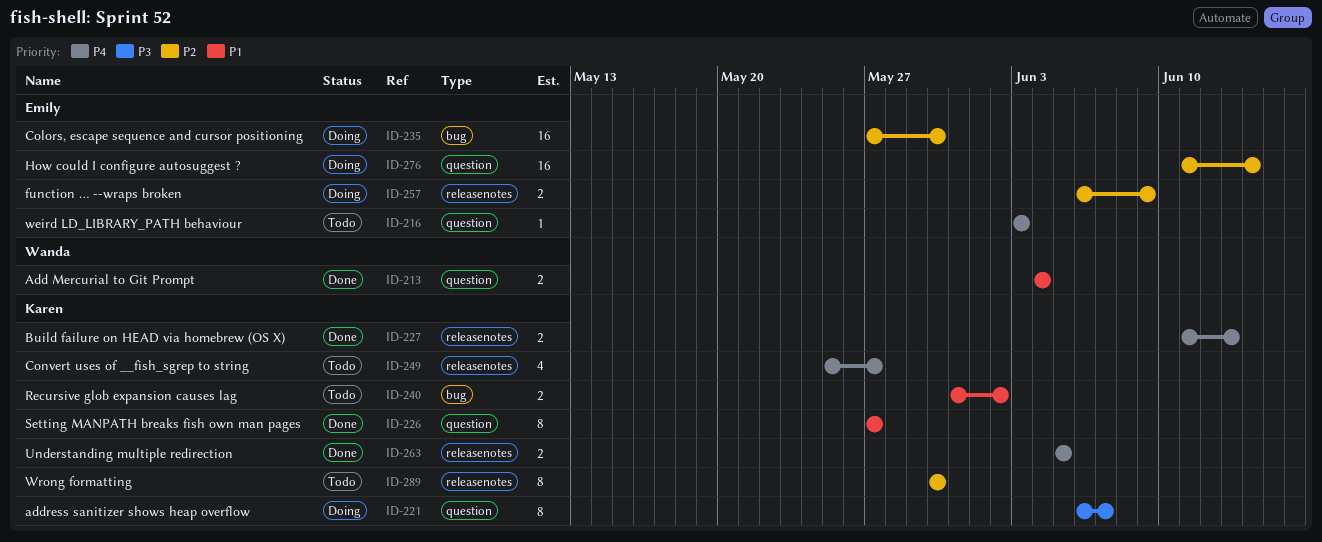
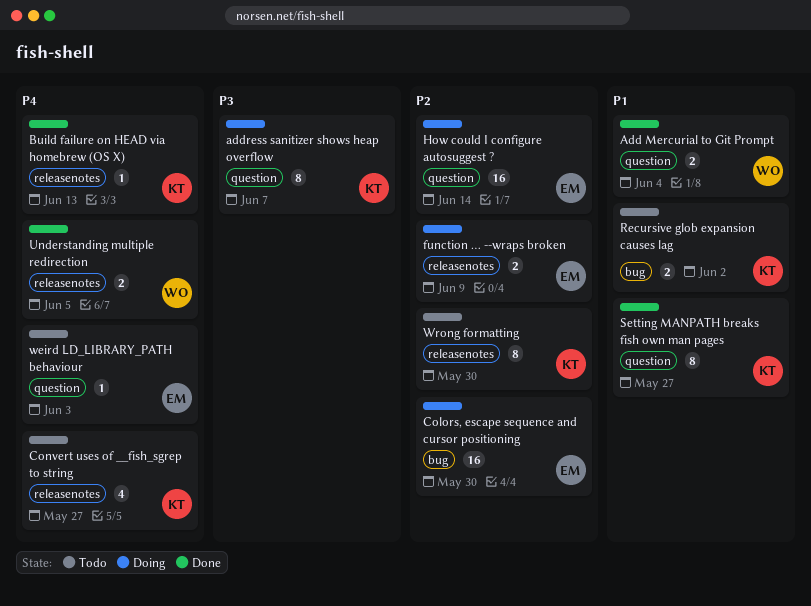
Build failure on HEAD via homebrew (OS X), estimate: 2 -> 1
Understanding multiple redirection, owner: Karen -> Wanda

